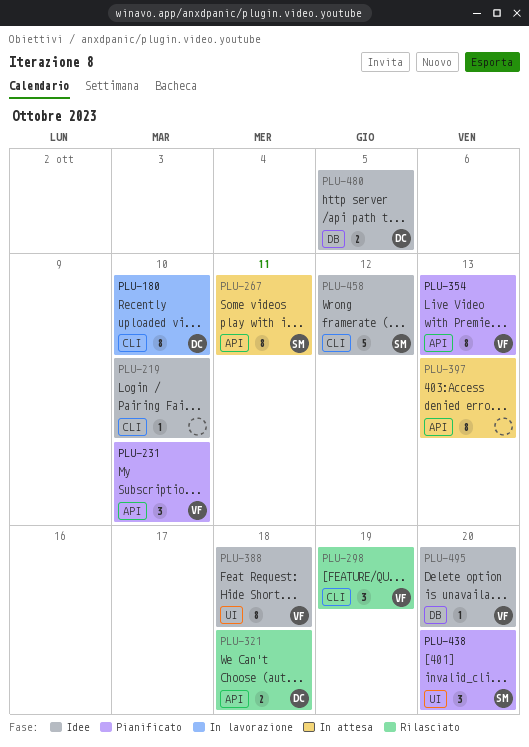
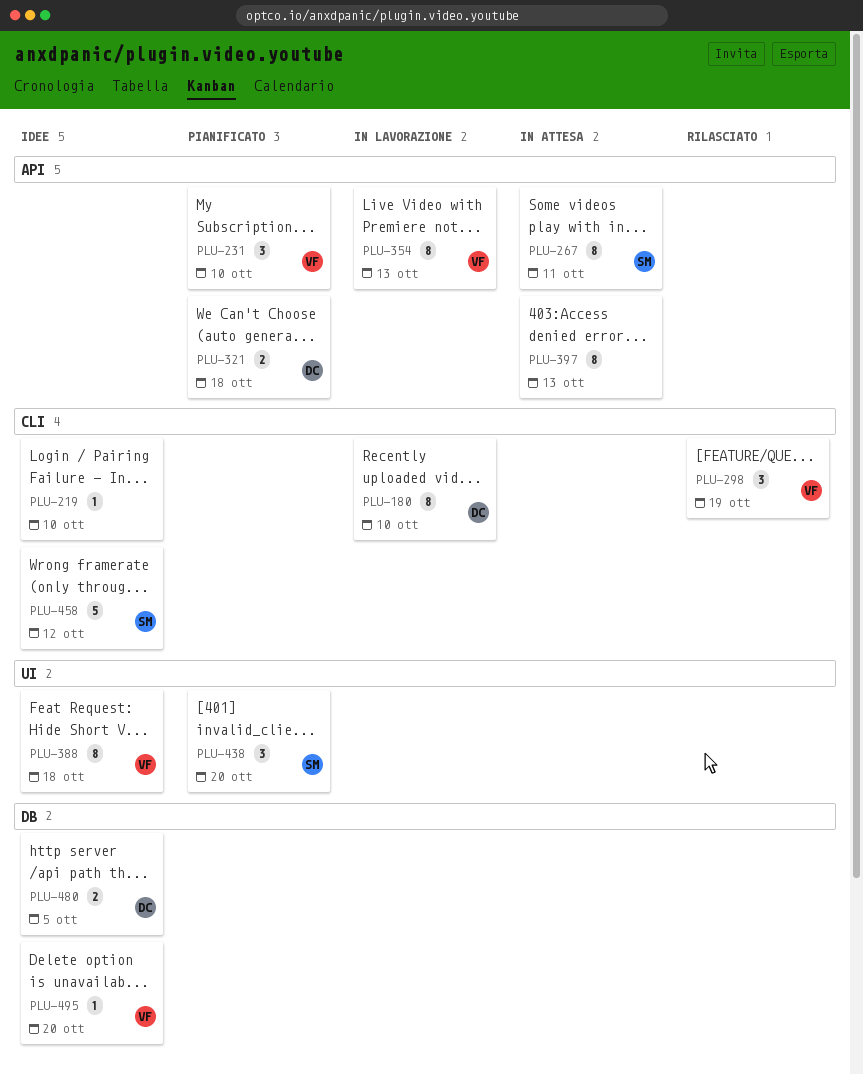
PLU-321, status: Rilasciato -> Pianificato
PLU-354, status: Pianificato -> In lavorazione

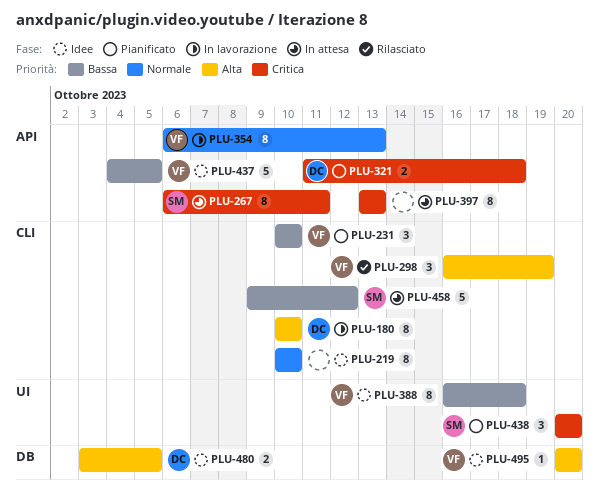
PLU-219, estimate: 1 -> 8
PLU-231, label: API -> CLI
PLU-437: none -> present
PLU-458, status: Idee -> In attesa

